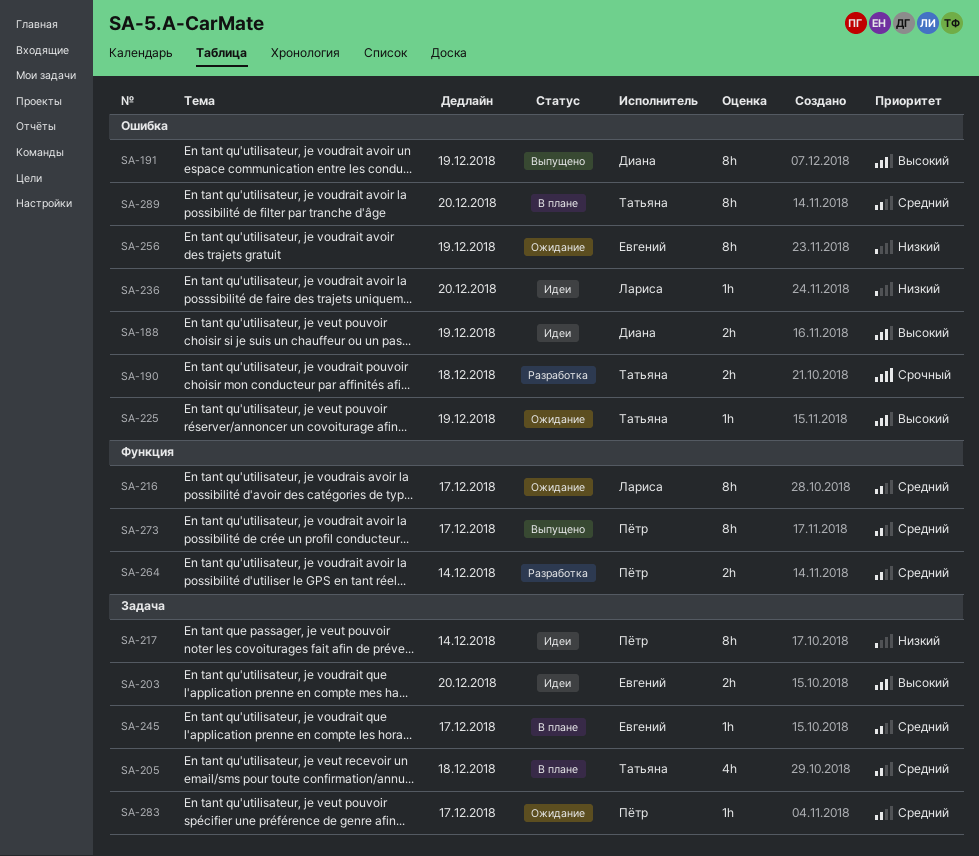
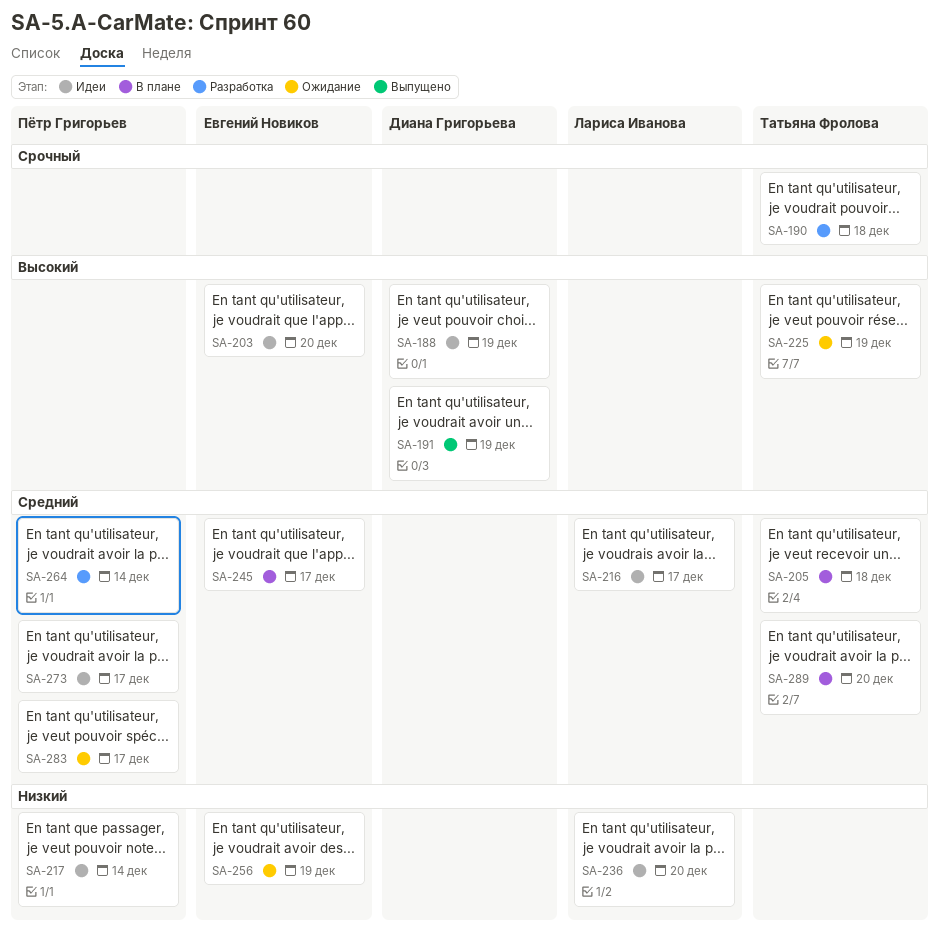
SA-216, status: Ожидание -> Идеи
SA-273, status: Выпущено -> Идеи

